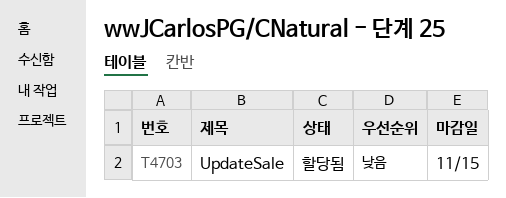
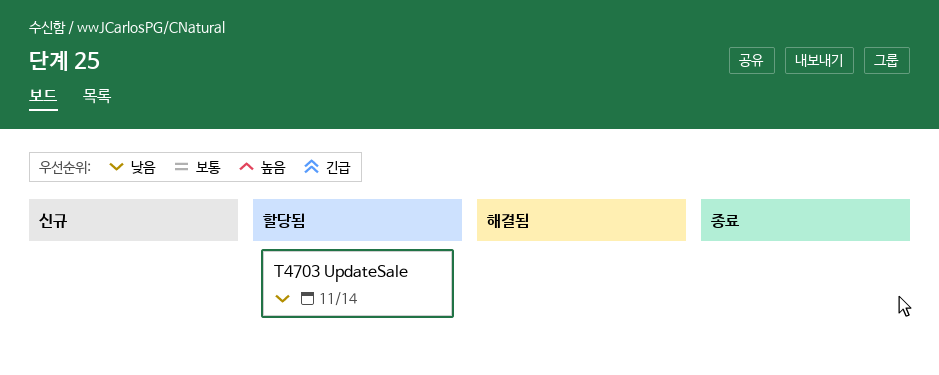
T4703, due: Nov 15 -> Nov 14

